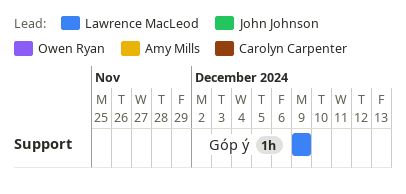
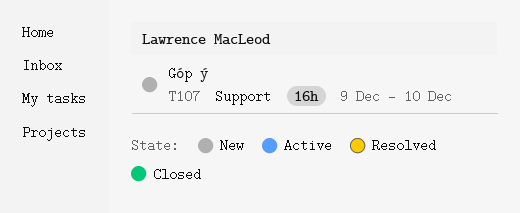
Góp ý, estimate: 1h -> 16h
Góp ý, due: Dec 9 -> Dec 10

